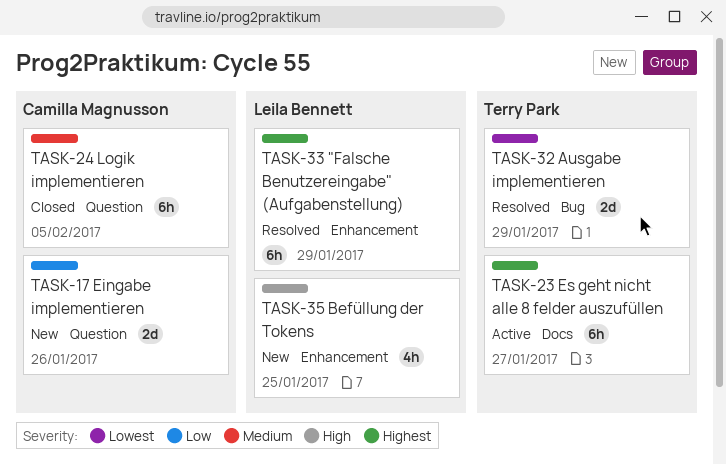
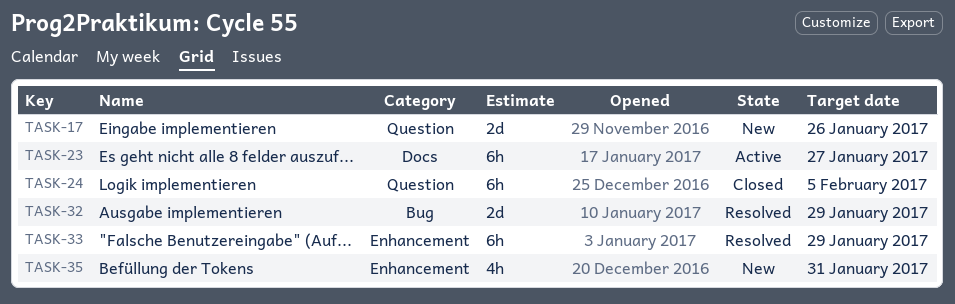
TASK-35, due: Jan 25 -> Jan 31

